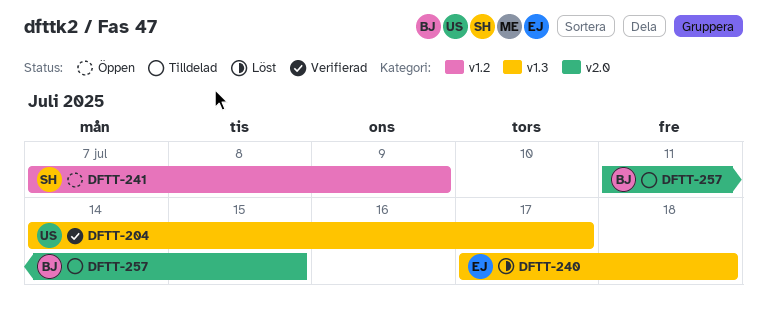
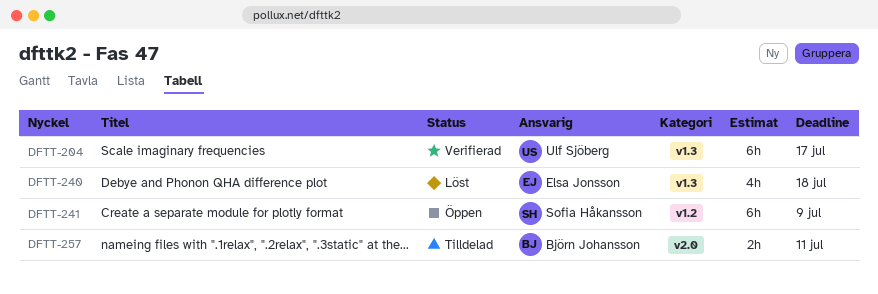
DFTT-257, due: Jul 15 -> Jul 11

